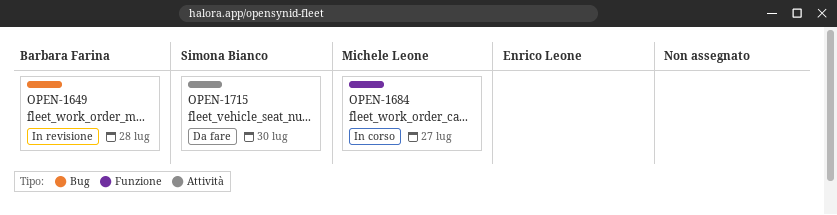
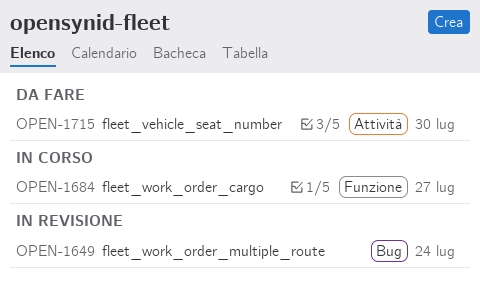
OPEN-1649, due: Jul 28 -> Jul 24

